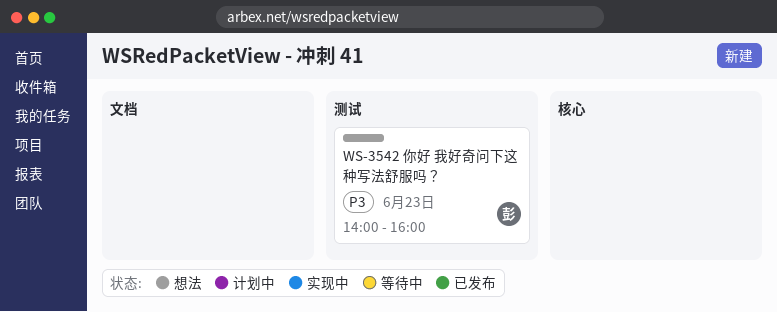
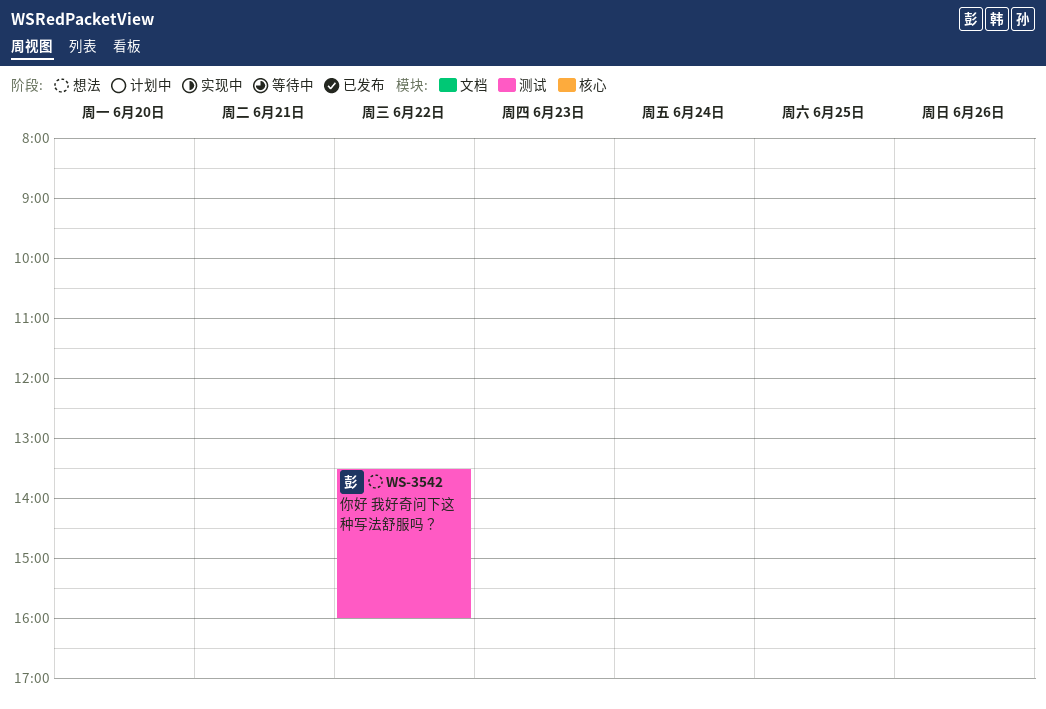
WS-3542, day: Jun 23 -> Jun 22
WS-3542, begins: 14:00 -> 13:30

